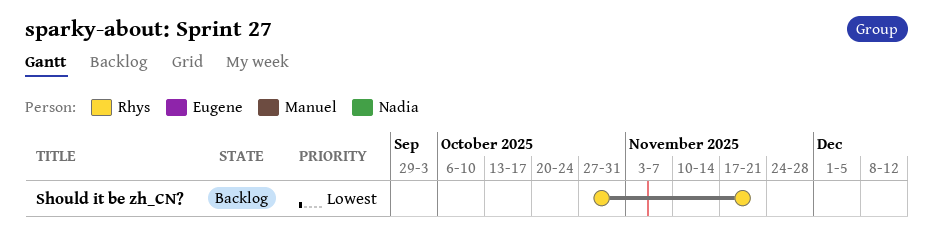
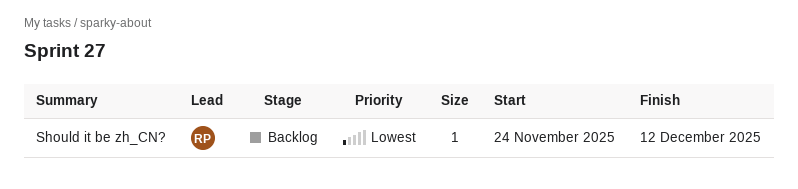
Should it be zh_CN?, start: Oct 27 -> Nov 24
Should it be zh_CN?, due: Nov 21 -> Dec 12

